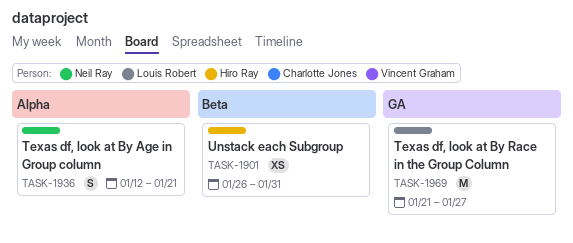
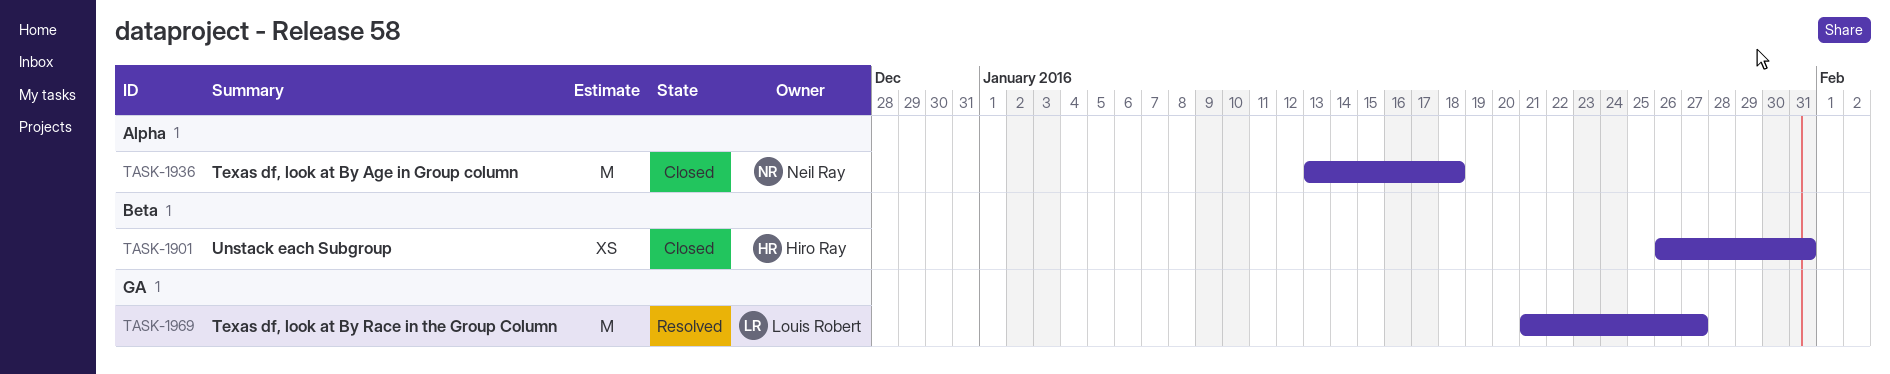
TASK-1936, estimate: S -> M
TASK-1936, start: Jan 12 -> Jan 13
TASK-1936, due: Jan 21 -> Jan 18

